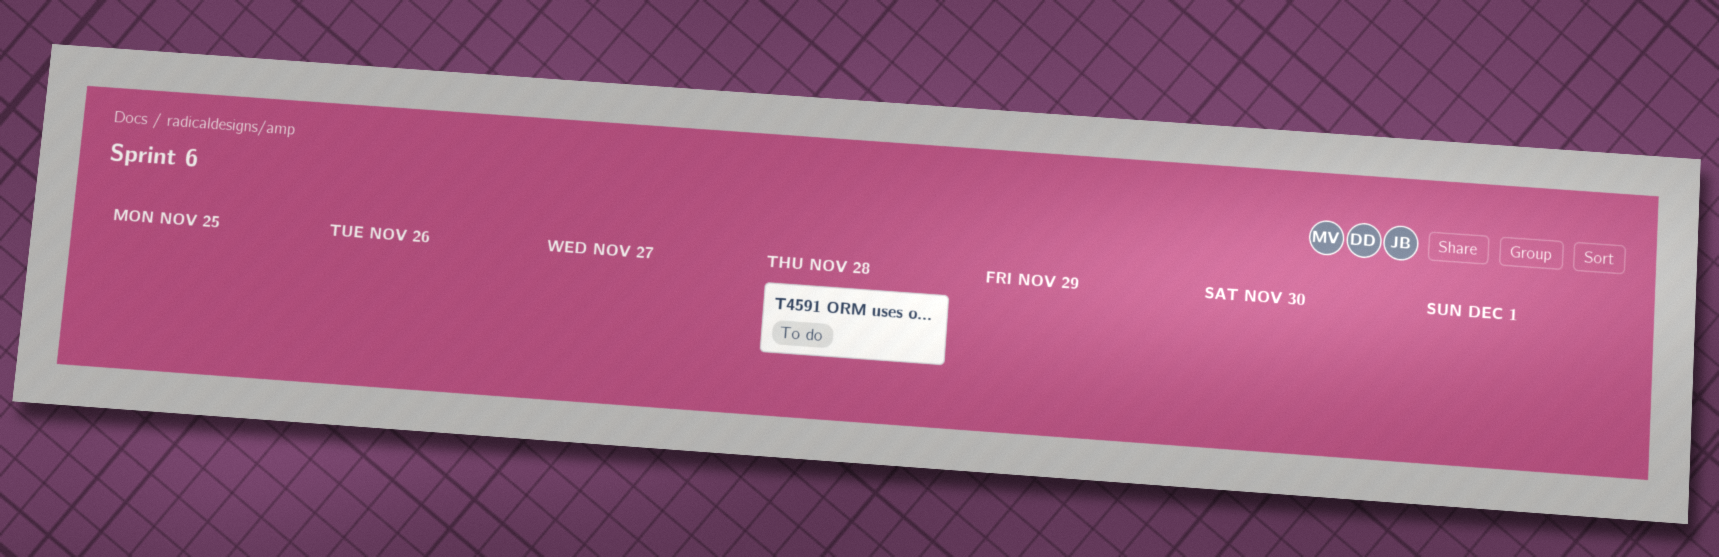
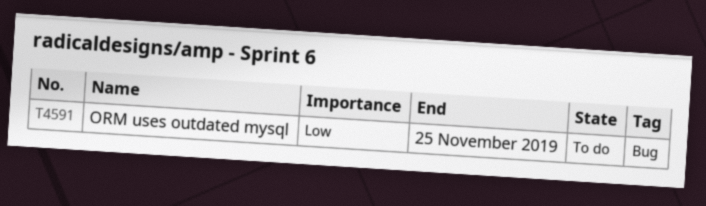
T4591, due: Nov 28 -> Nov 25

